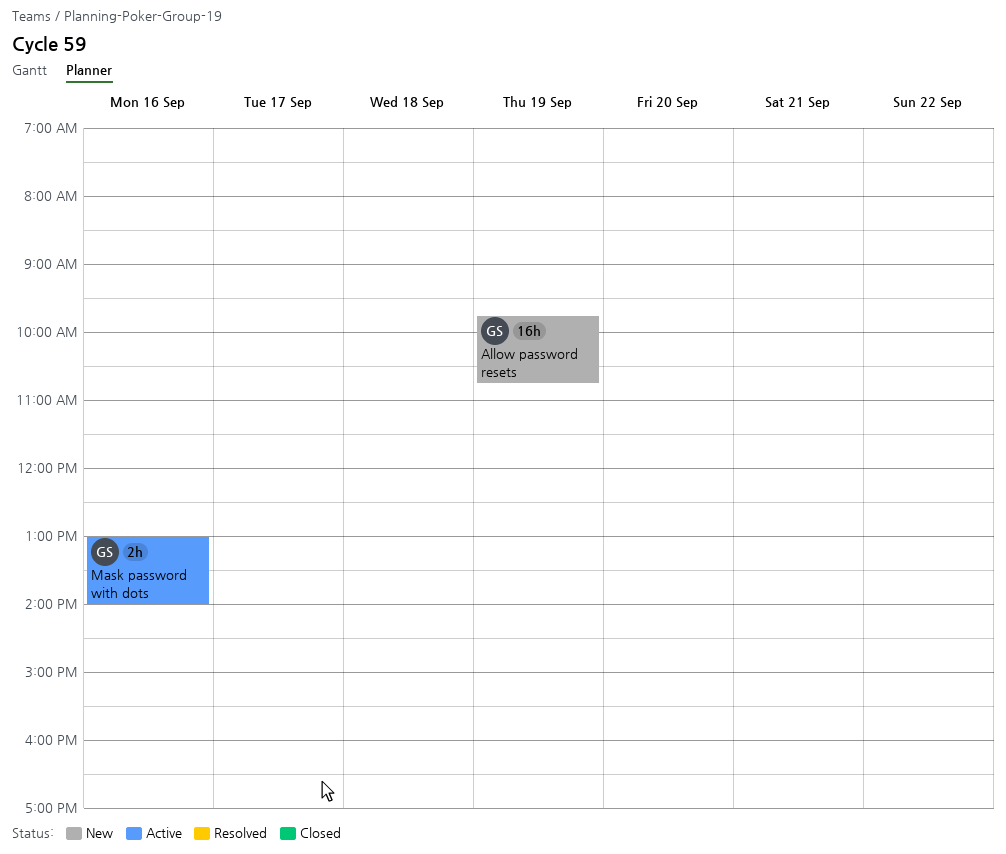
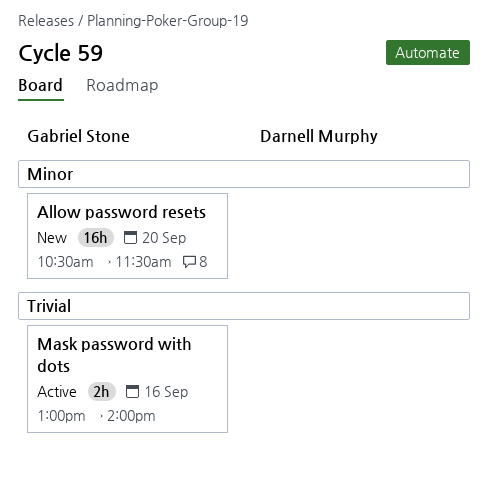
Allow password resets, day: Sep 19 -> Sep 20
Allow password resets, begins: 09:45 -> 10:30
Allow password resets, ends: 10:45 -> 11:30

